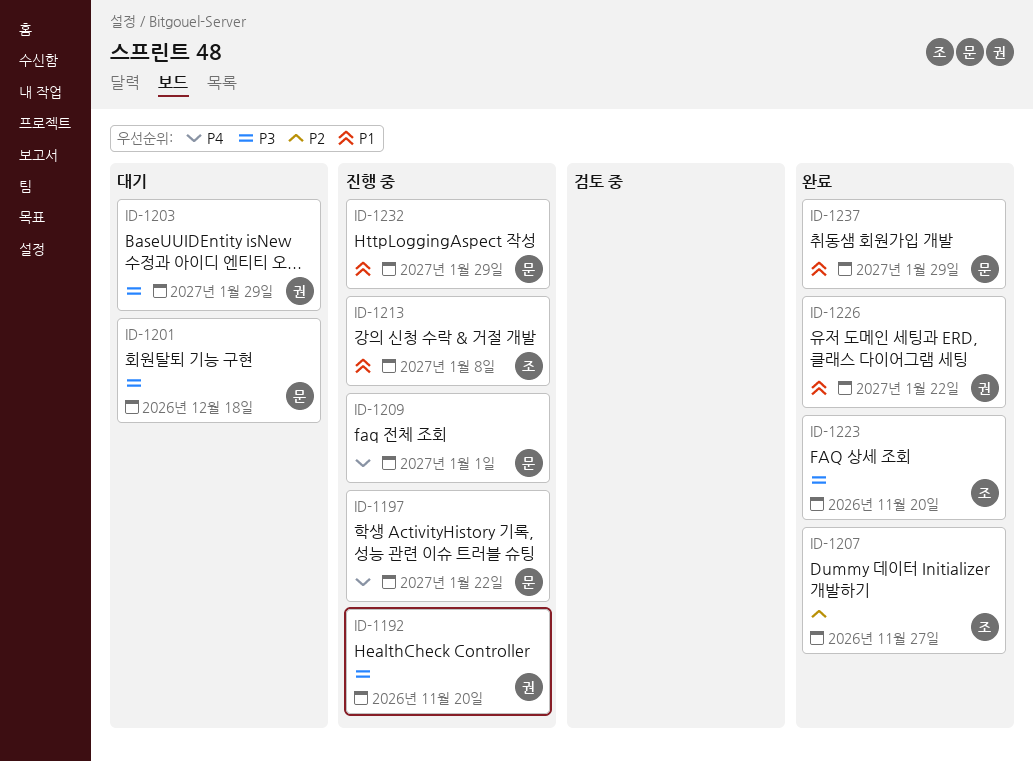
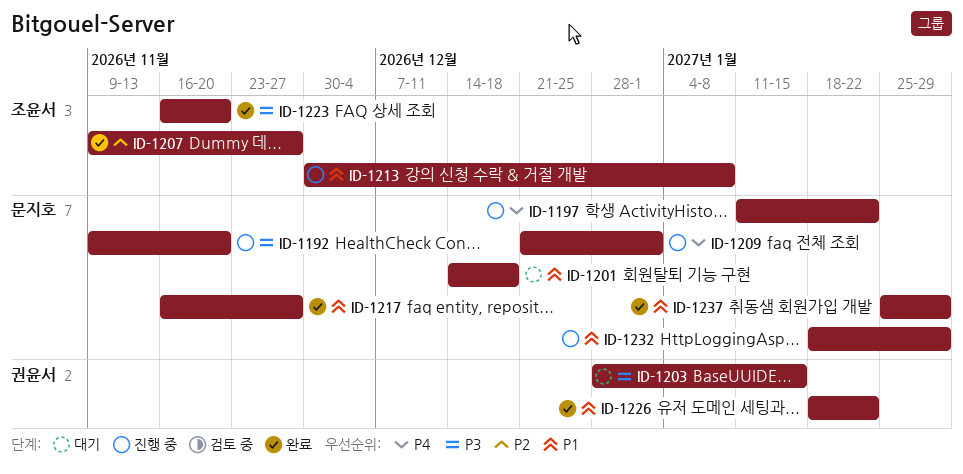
ID-1192, owner: 권윤서 -> 문지호
ID-1201, priority: P3 -> P1
ID-1203, due: Jan 29 -> Jan 15
ID-1217: none -> present

